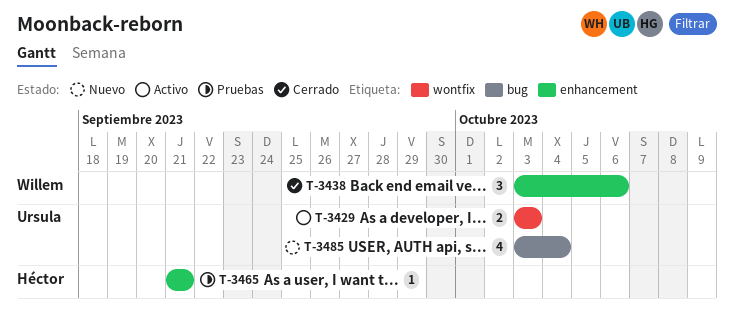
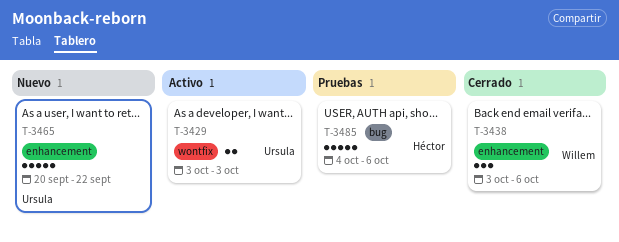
T-3465, status: Pruebas -> Nuevo
T-3465, owner: Héctor -> Ursula
T-3465, estimate: 1 -> 5
T-3465, start: Sep 21 -> Sep 20
T-3465, due: Sep 21 -> Sep 22
T-3485, status: Nuevo -> Pruebas
T-3485, owner: Ursula -> Héctor
T-3485, estimate: 4 -> 5
T-3485, start: Oct 3 -> Oct 4
T-3485, due: Oct 4 -> Oct 6

